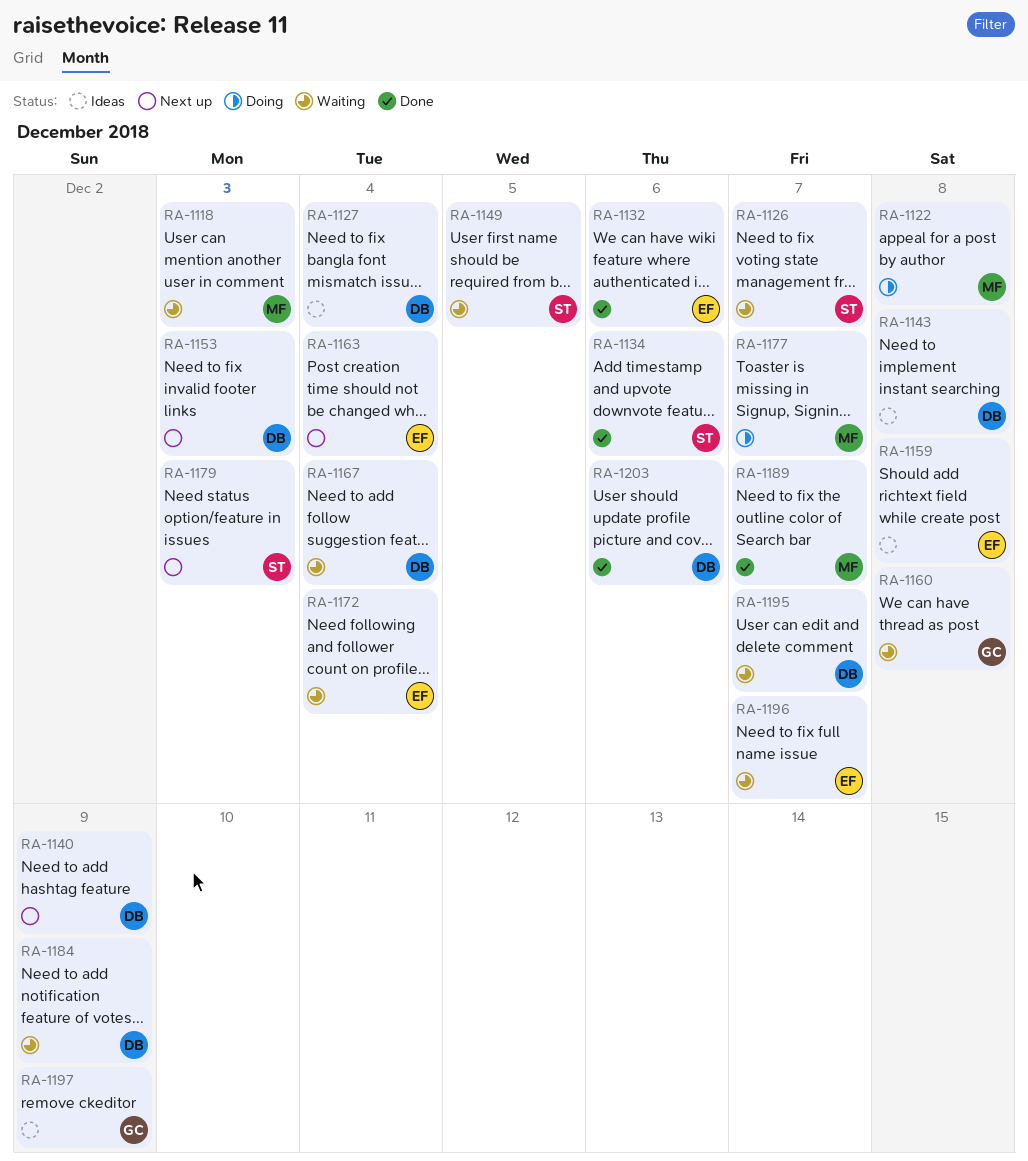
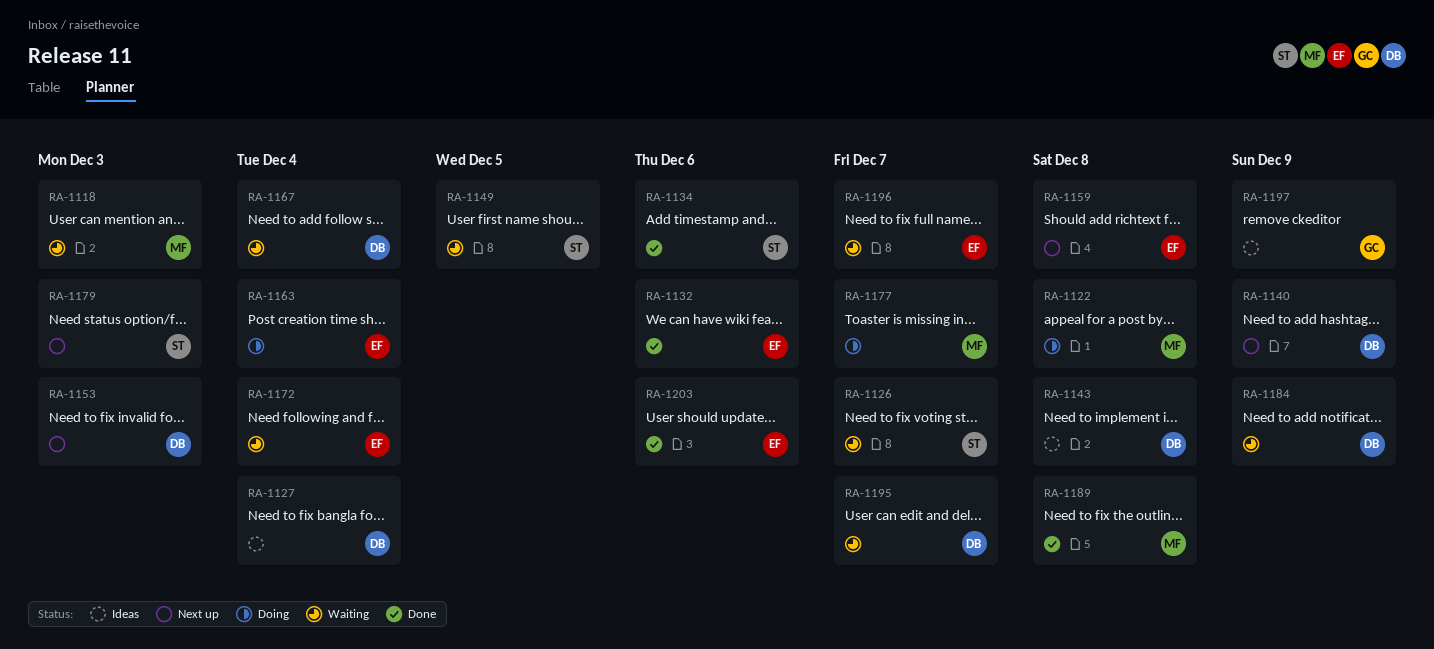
RA-1159, status: Ideas -> Next up
RA-1160: present -> none
RA-1163, status: Next up -> Doing
RA-1189, due: Dec 7 -> Dec 8
RA-1203, owner: DB -> EF

